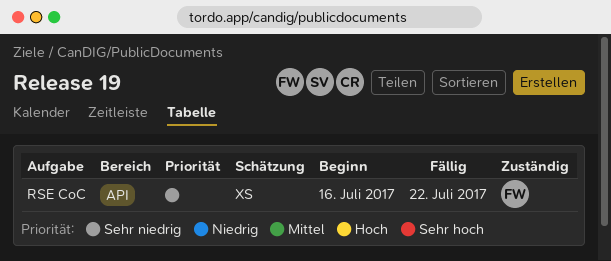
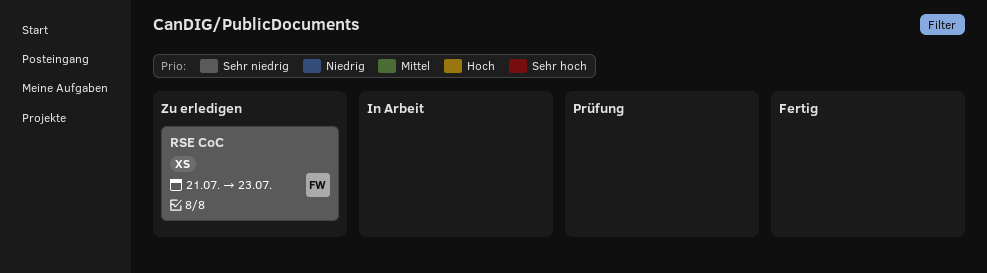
RSE CoC, start: Jul 16 -> Jul 21
RSE CoC, due: Jul 22 -> Jul 23

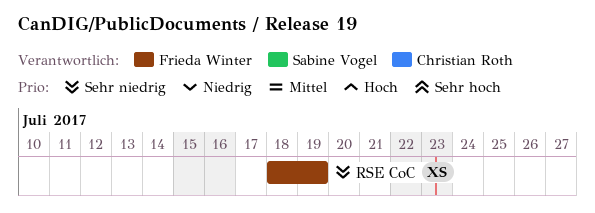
RSE CoC, start: Jul 21 -> Jul 18
RSE CoC, due: Jul 23 -> Jul 19

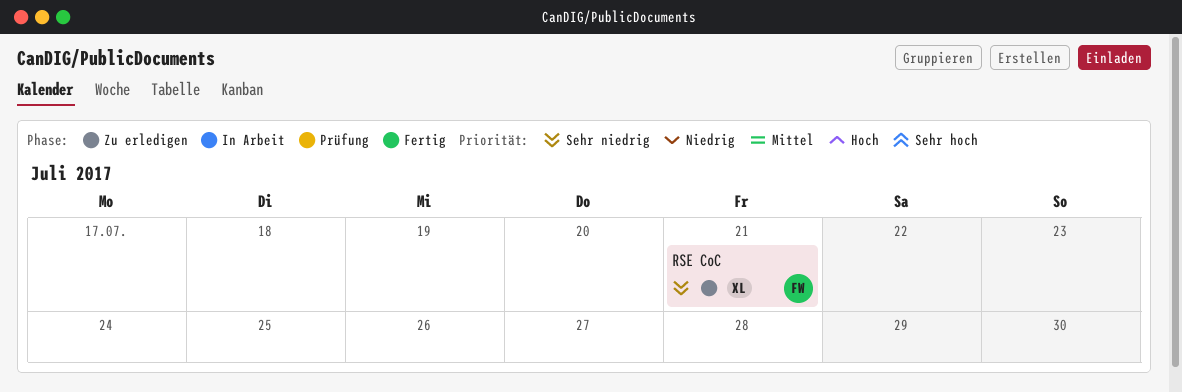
RSE CoC, estimate: XS -> XL
RSE CoC, due: Jul 19 -> Jul 21

